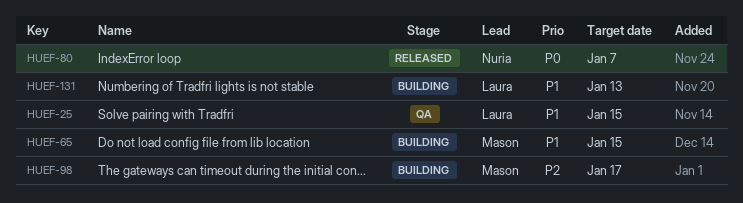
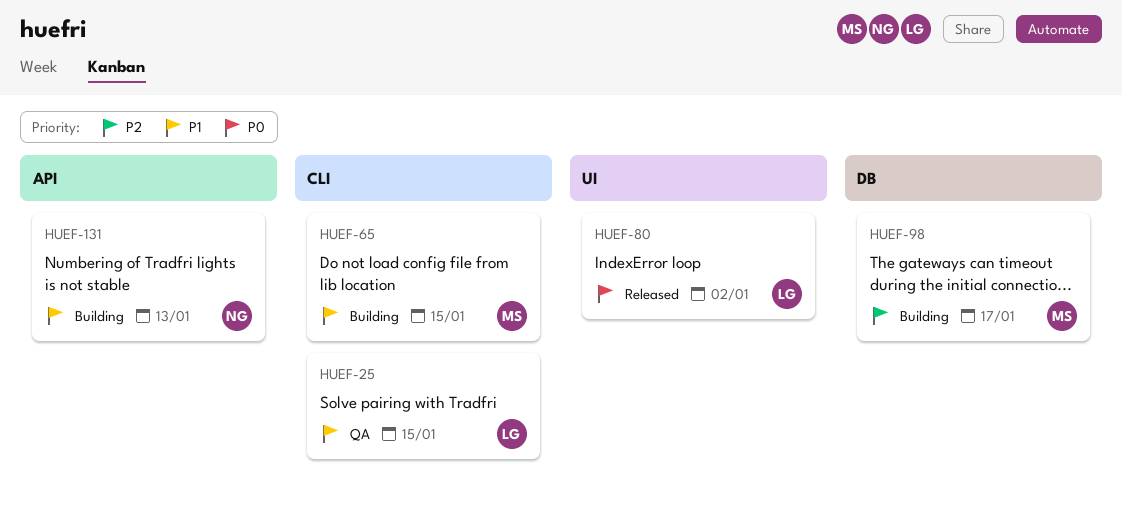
HUEF-80, owner: Nuria -> Laura
HUEF-80, due: Jan 7 -> Jan 2
HUEF-131, owner: Laura -> Nuria

